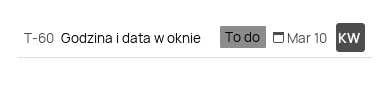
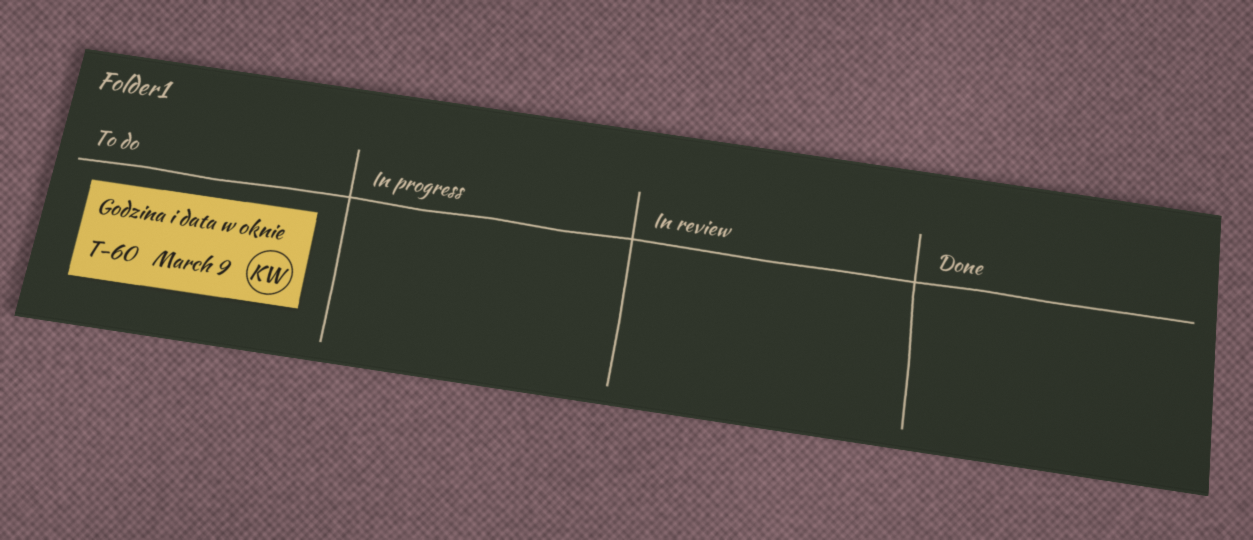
T-60, due: Mar 10 -> Mar 9

